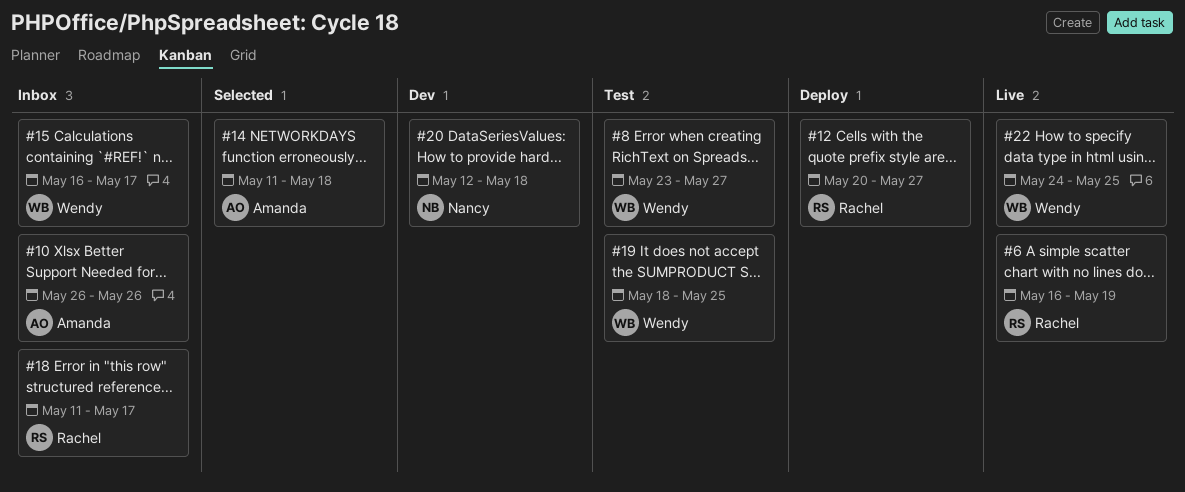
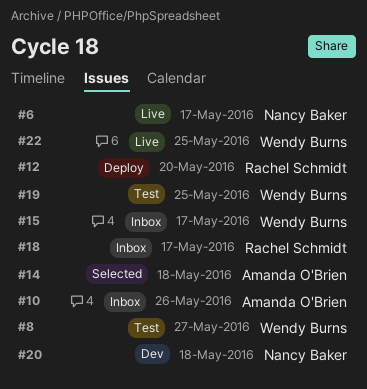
#6, owner: Rachel Schmidt -> Nancy Baker
#6, due: May 19 -> May 17
#12, due: May 27 -> May 20

